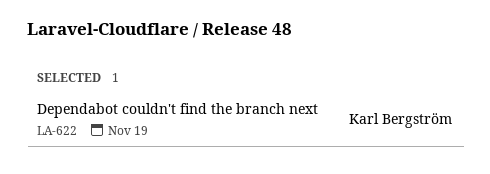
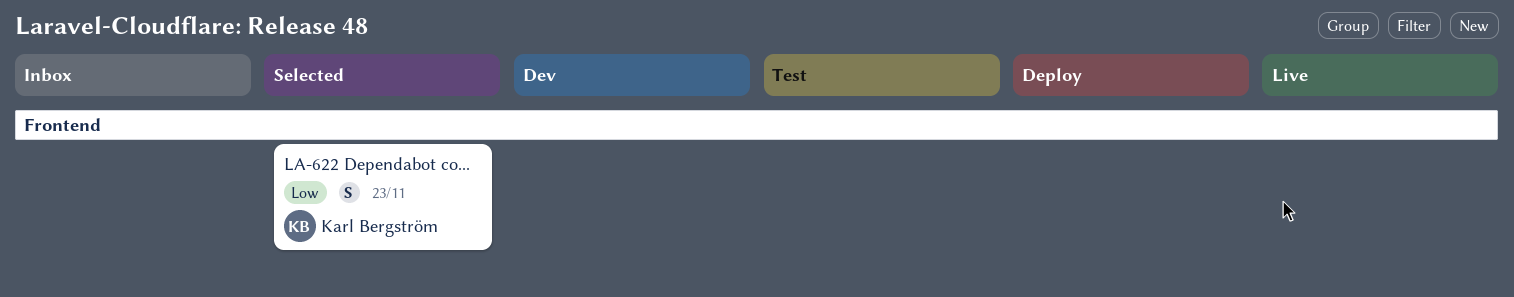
LA-622, due: Nov 19 -> Nov 23

